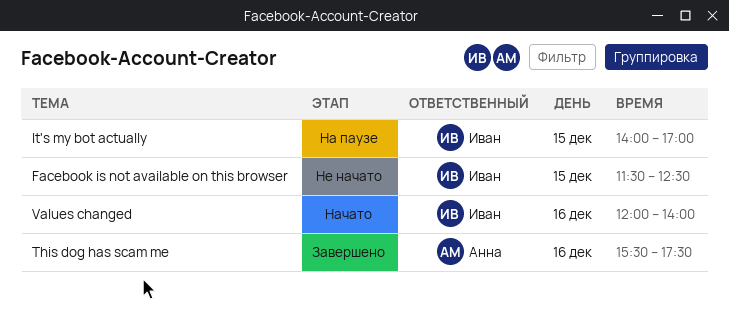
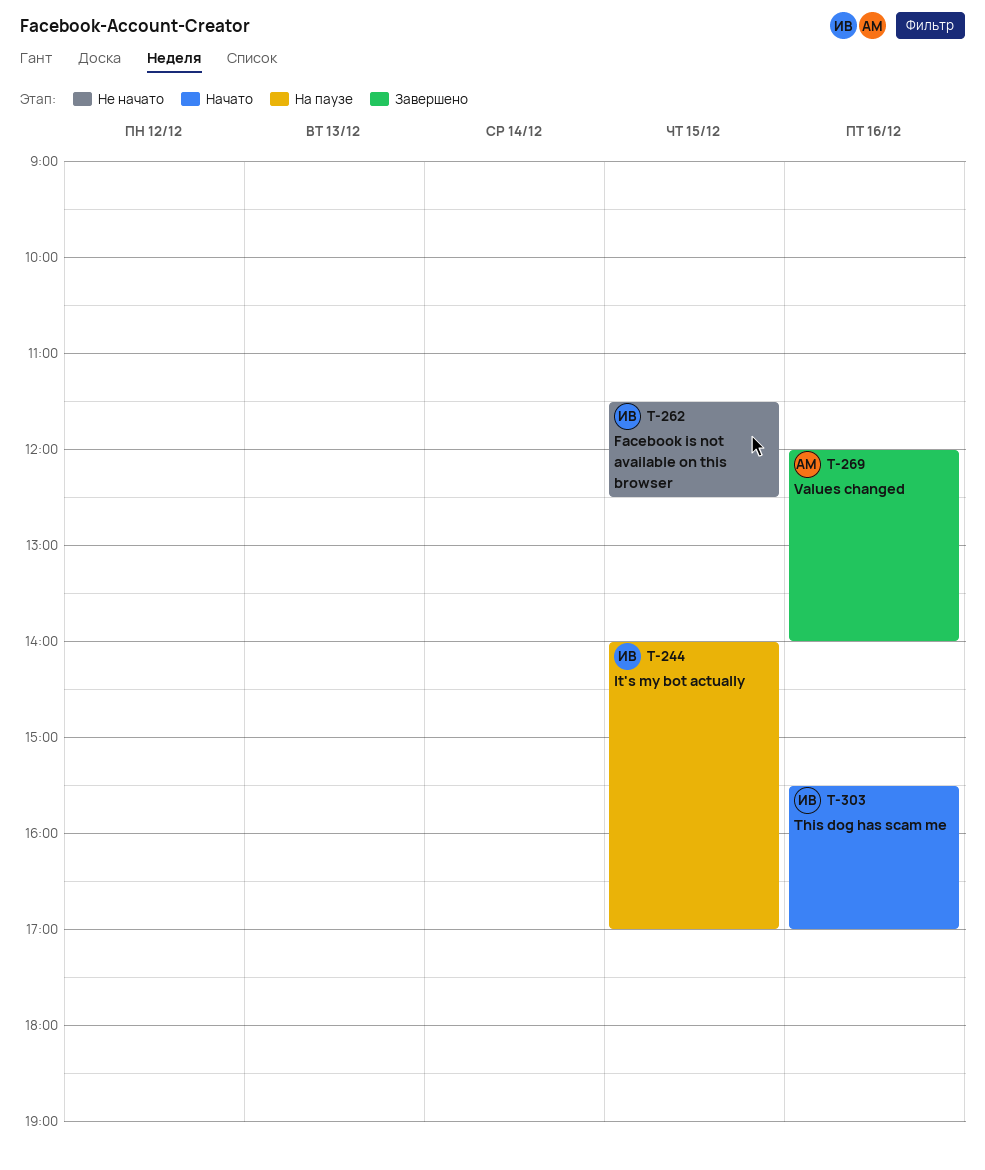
This dog has scam me, status: Завершено -> Начато
This dog has scam me, owner: Анна -> Иван
This dog has scam me, ends: 17:30 -> 17:00
Values changed, status: Начато -> Завершено
Values changed, owner: Иван -> Анна

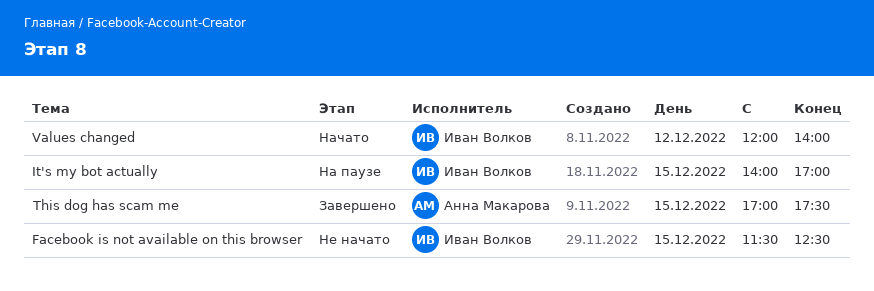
This dog has scam me, status: Начато -> Завершено
This dog has scam me, owner: Иван Волков -> Анна Макарова
This dog has scam me, day: Dec 16 -> Dec 15
This dog has scam me, begins: 15:30 -> 17:00
This dog has scam me, ends: 17:00 -> 17:30
Values changed, status: Завершено -> Начато
Values changed, owner: Анна Макарова -> Иван Волков
Values changed, day: Dec 16 -> Dec 12

